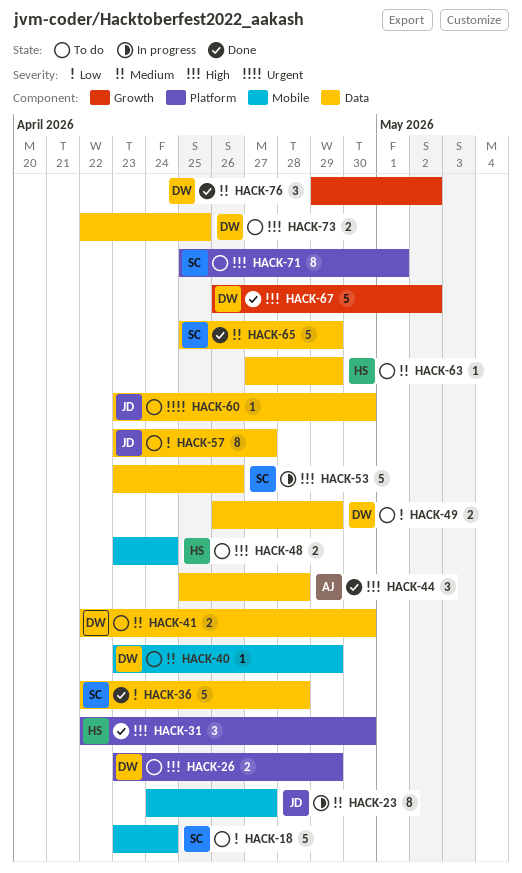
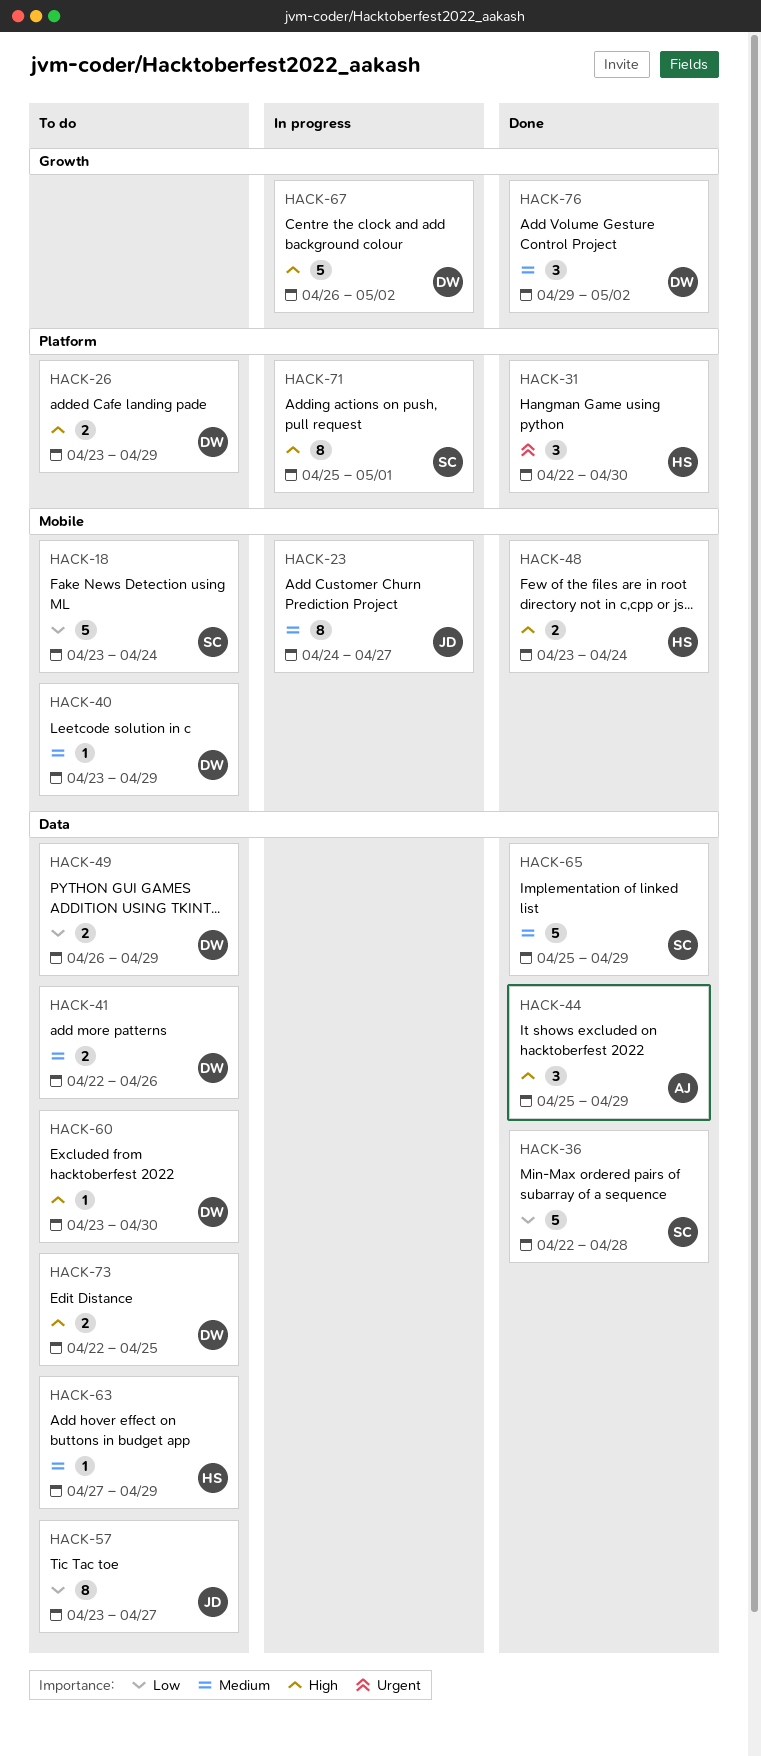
HACK-31, priority: High -> Urgent
HACK-41, due: Apr 30 -> Apr 26
HACK-44, due: Apr 28 -> Apr 29
HACK-48, status: To do -> Done
HACK-53: present -> none
HACK-60, owner: JD -> DW
HACK-60, priority: Urgent -> High
HACK-67, status: Done -> In progress
HACK-71, status: To do -> In progress

